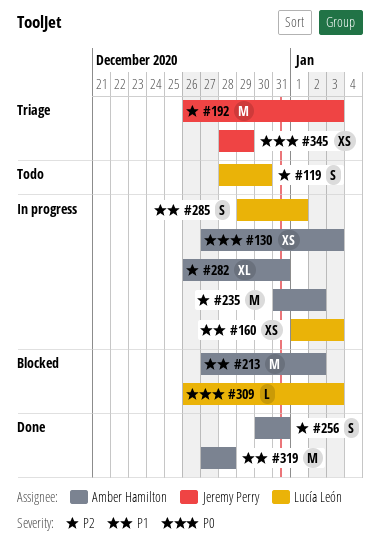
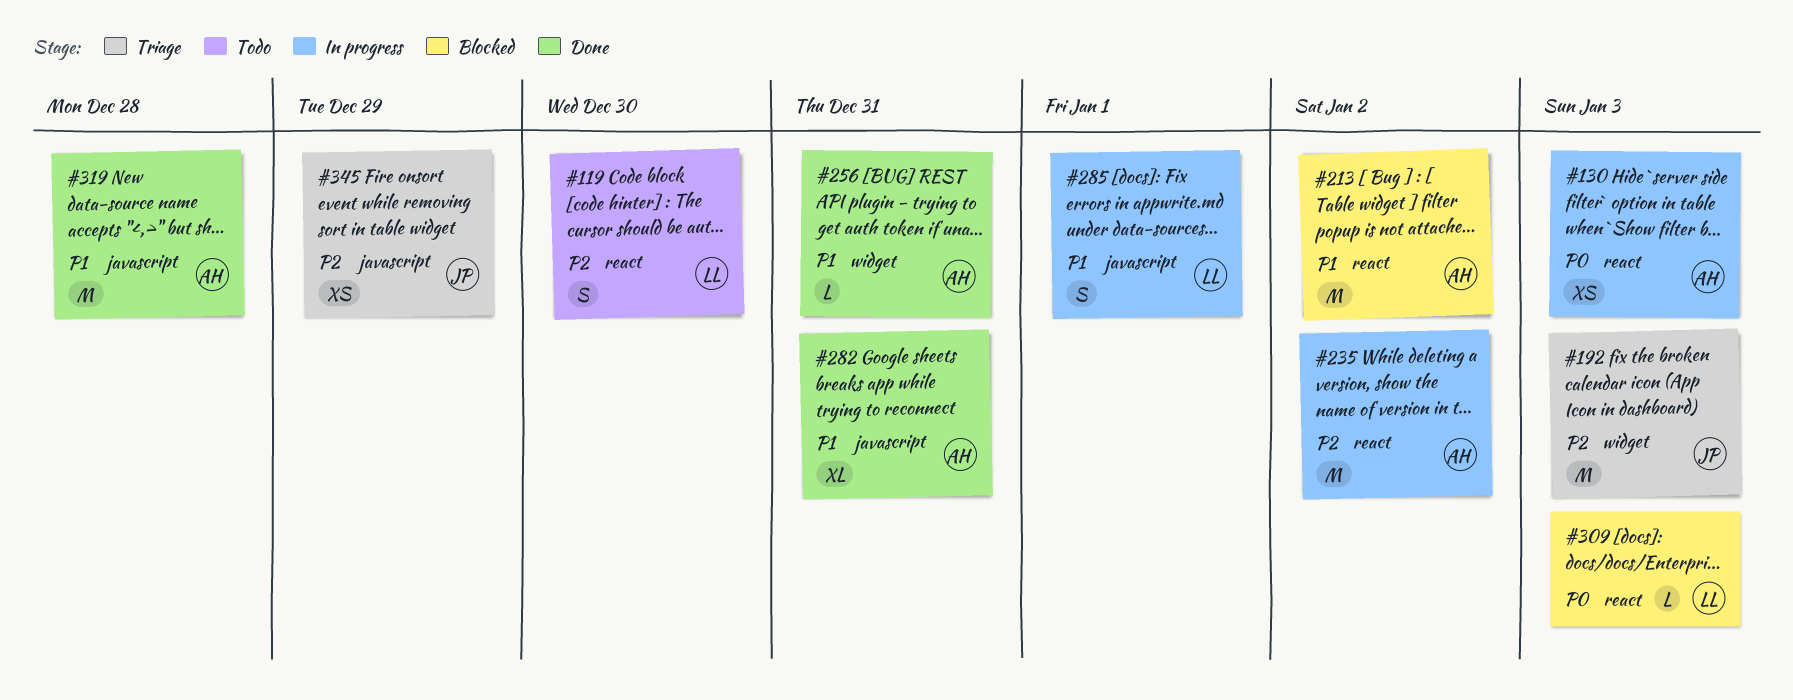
#160: present -> none
#256, priority: P2 -> P1
#256, estimate: S -> L
#282, status: In progress -> Done
#282, priority: P2 -> P1
#345, priority: P0 -> P2

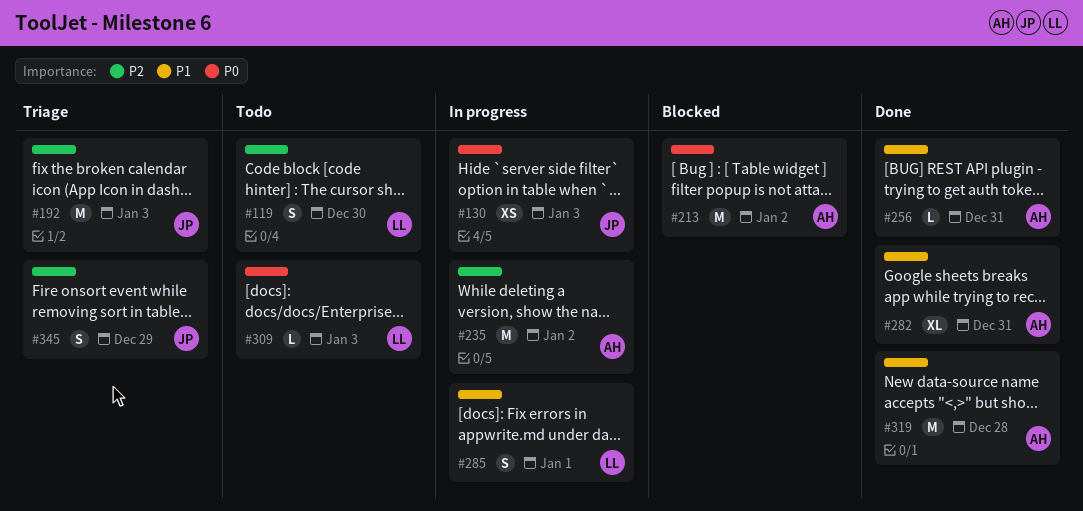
#130, owner: AH -> JP
#213, priority: P1 -> P0
#309, status: Blocked -> Todo
#345, estimate: XS -> S

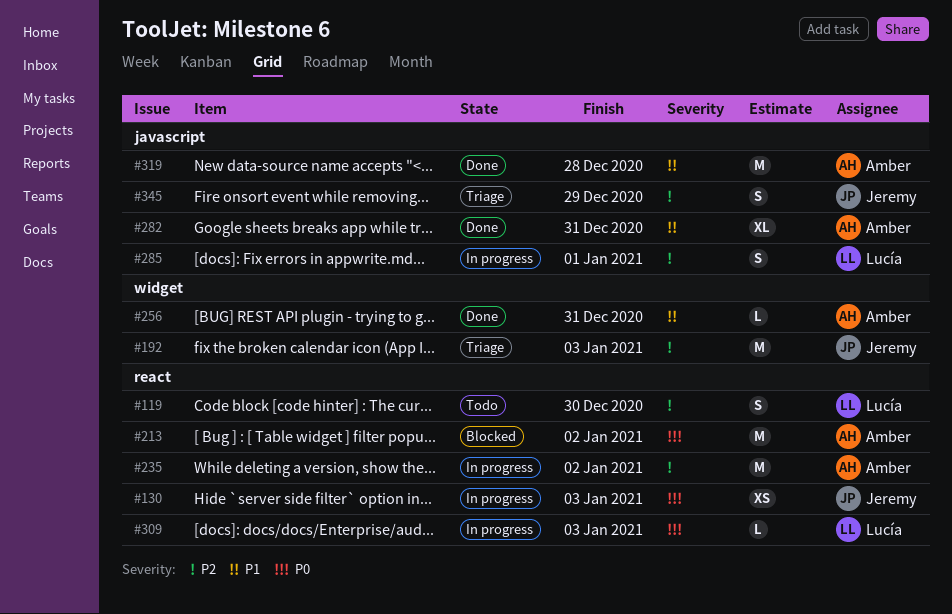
#285, priority: P1 -> P2
#309, status: Todo -> In progress

